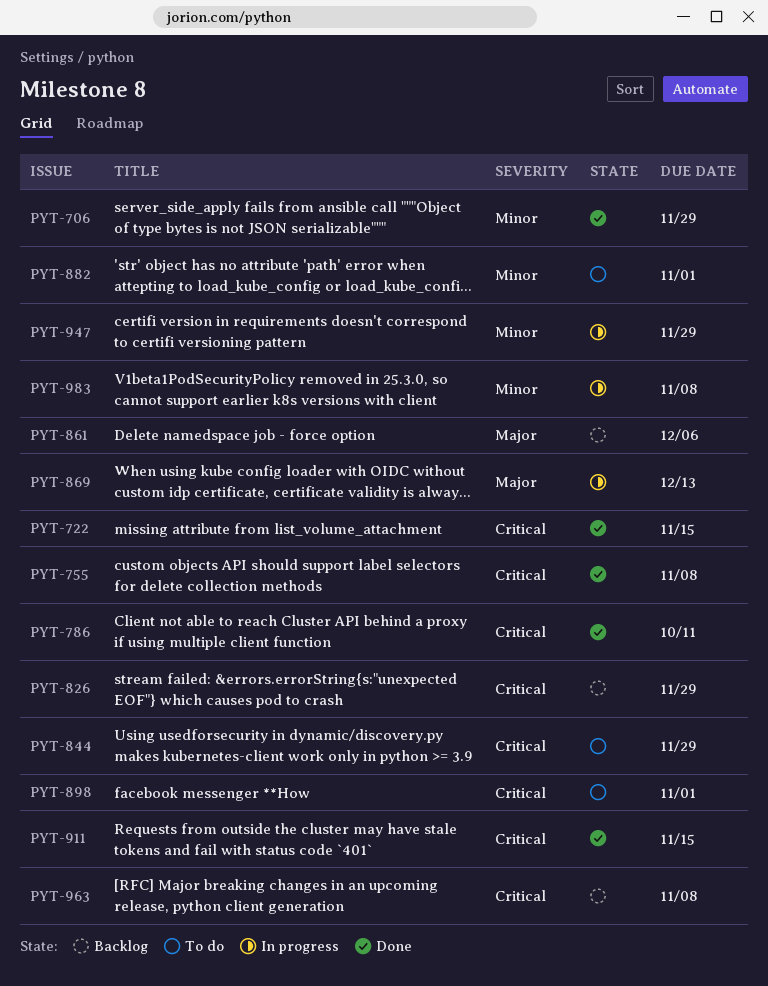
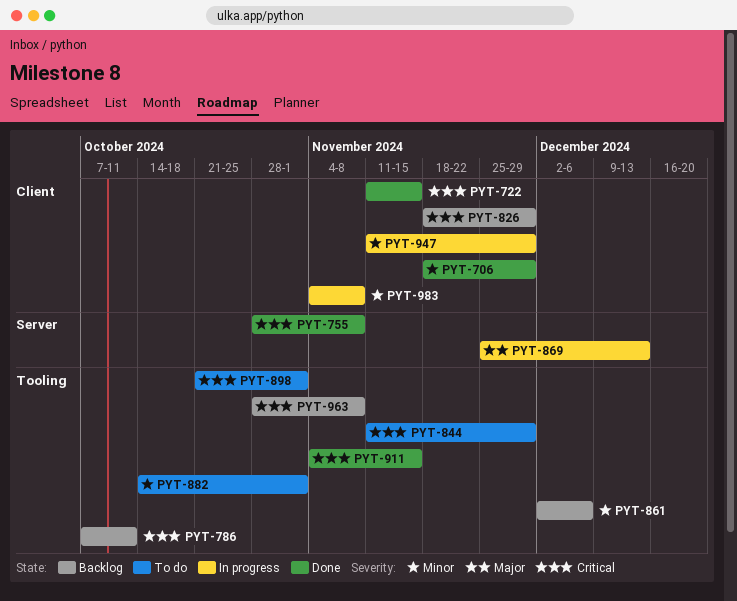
PYT-786, status: Done -> Backlog
PYT-861, priority: Major -> Minor

